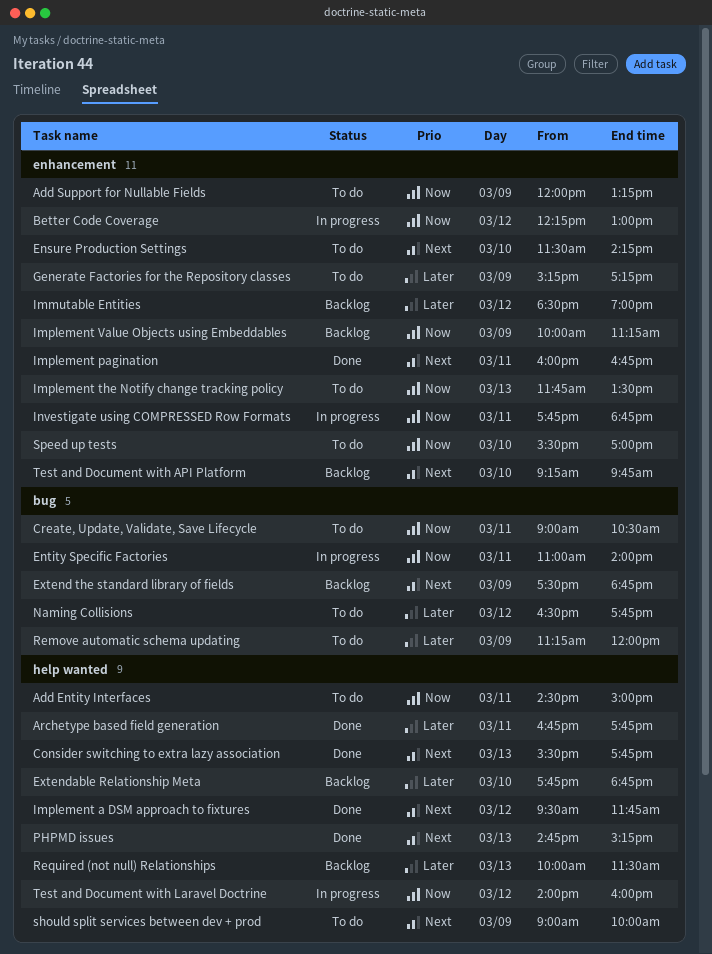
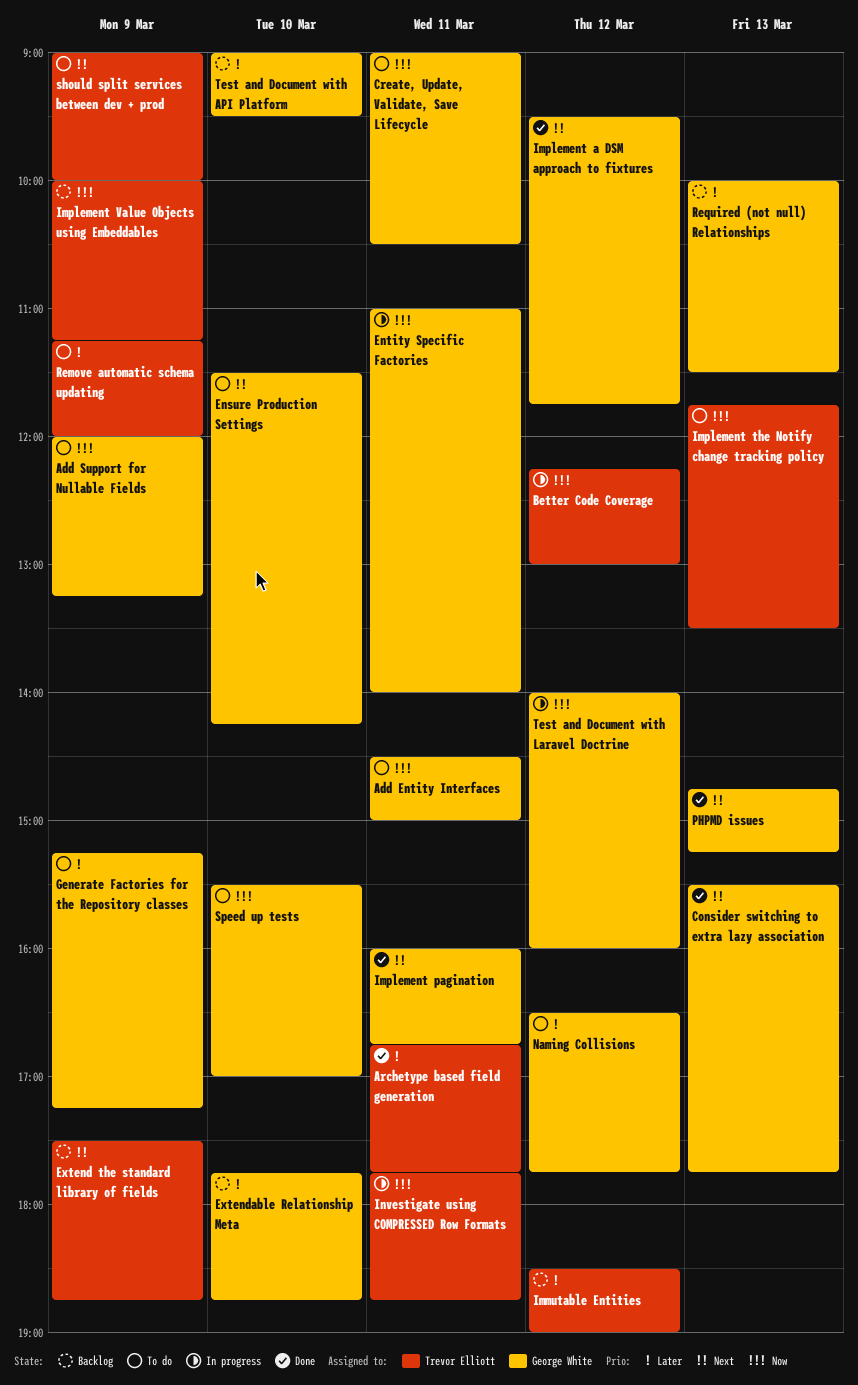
Test and Document with API Platform, priority: Next -> Later
Test and Document with API Platform, begins: 09:15 -> 09:00
Test and Document with API Platform, ends: 09:45 -> 09:30

